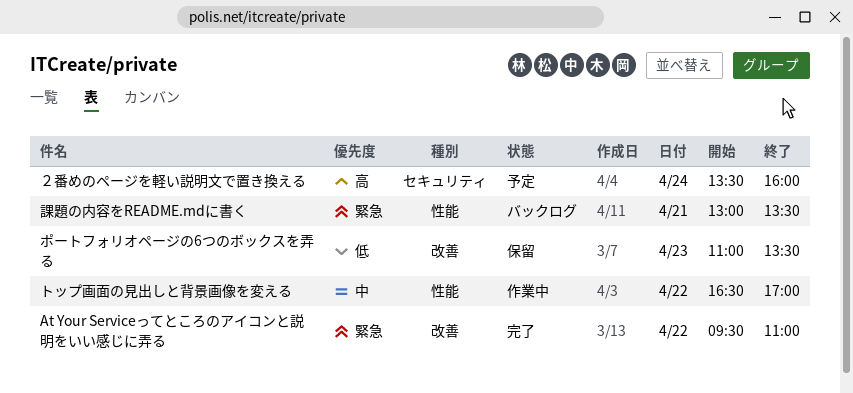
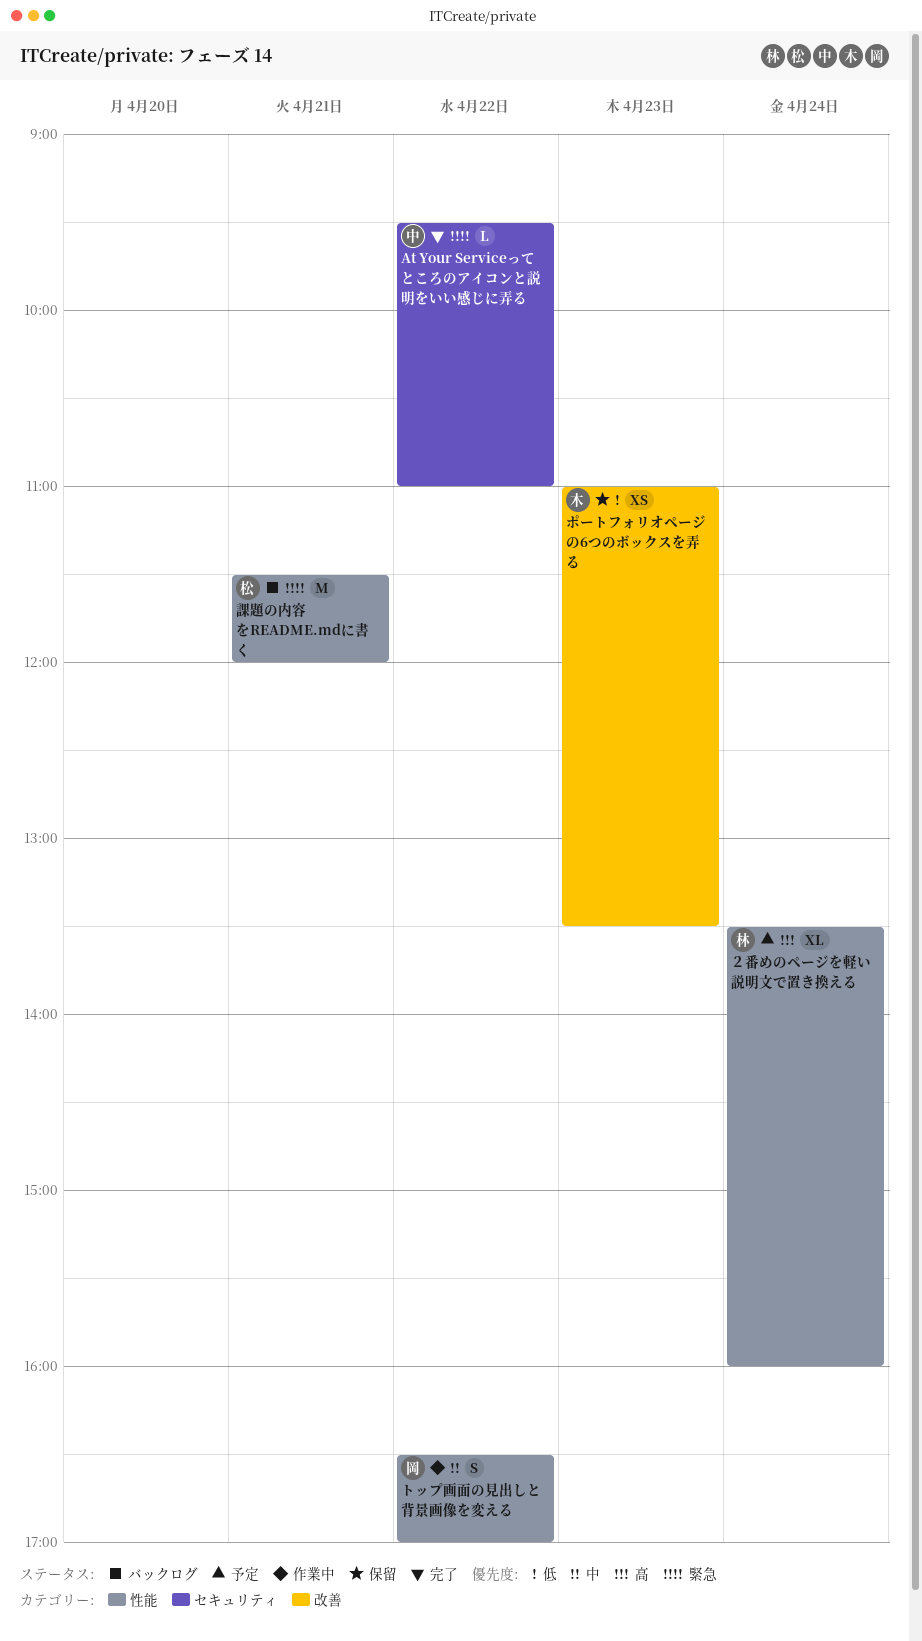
At Your Serviceってところのアイコンと説明をいい感じに弄る, label: 改善 -> セキュリティ
課題の内容をREADME.mdに書く, begins: 13:00 -> 11:30
課題の内容をREADME.mdに書く, ends: 13:30 -> 12:00
２番めのページを軽い説明文で置き換える, label: セキュリティ -> 性能

